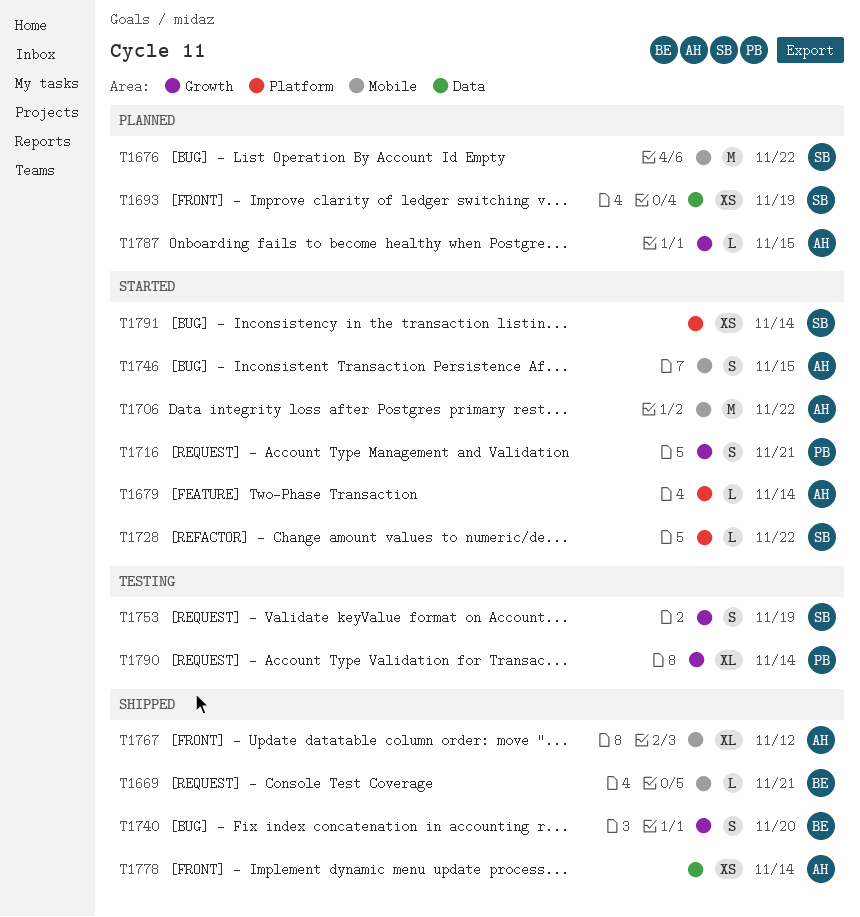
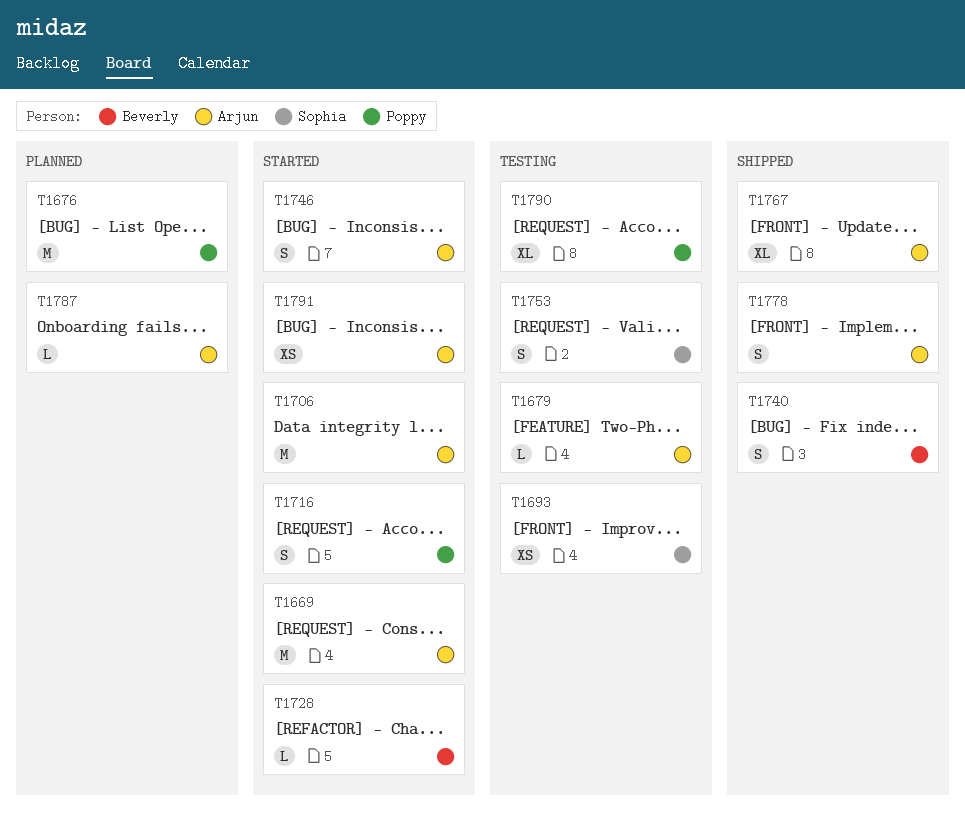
T1669, status: Shipped -> Started
T1669, owner: Beverly -> Arjun
T1669, estimate: L -> M
T1676, owner: Sophia -> Poppy
T1679, status: Started -> Testing
T1693, status: Planned -> Testing
T1728, owner: Sophia -> Beverly
T1778, estimate: XS -> S
T1791, owner: Sophia -> Arjun

